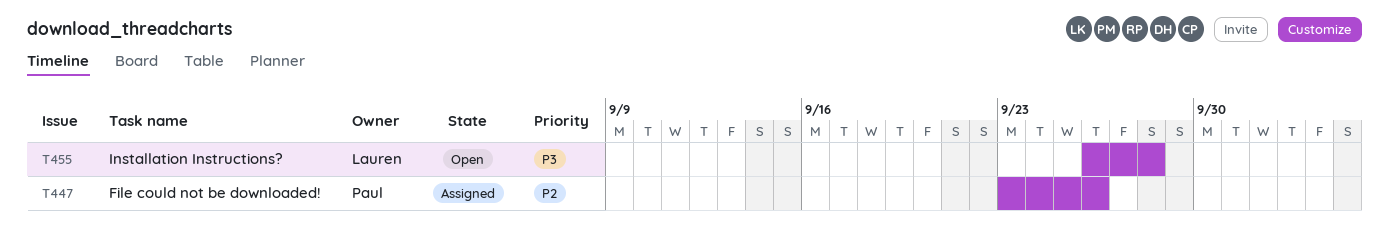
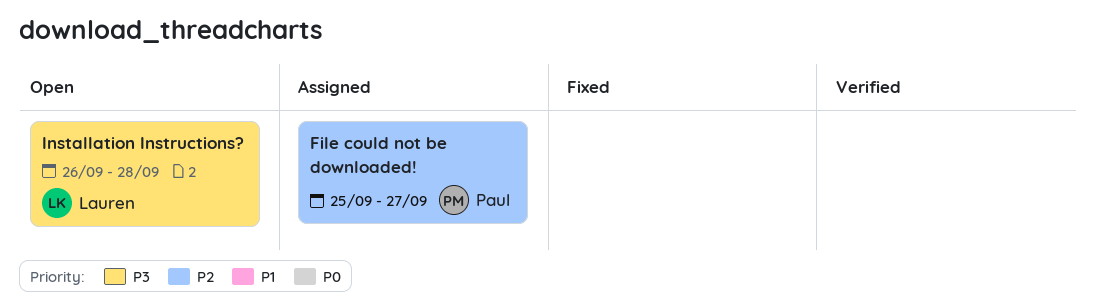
File could not be downloaded!, start: Sep 23 -> Sep 25
File could not be downloaded!, due: Sep 26 -> Sep 27

